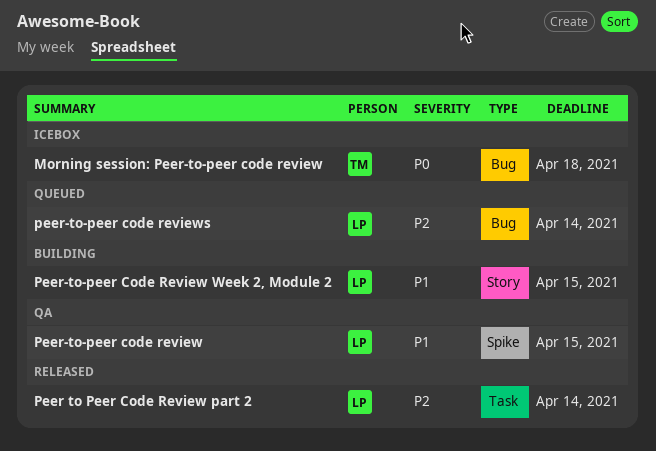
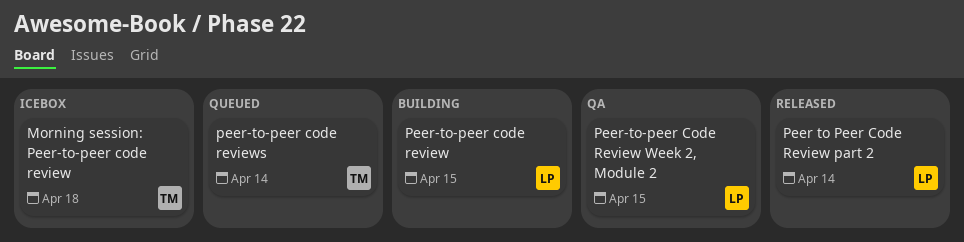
Peer-to-peer code review, status: QA -> Building
Peer-to-peer Code Review Week 2, Module 2, status: Building -> QA
peer-to-peer code reviews, owner: LP -> TM

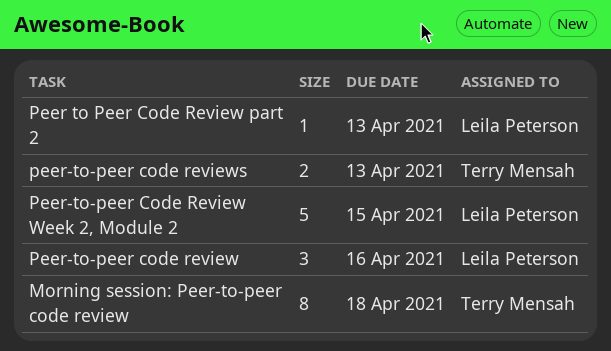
Peer to Peer Code Review part 2, due: Apr 14 -> Apr 13
Peer-to-peer code review, due: Apr 15 -> Apr 16
peer-to-peer code reviews, due: Apr 14 -> Apr 13

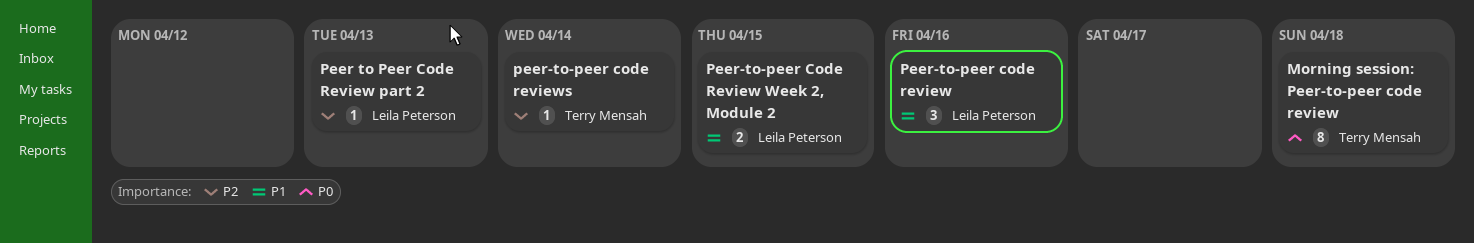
Peer-to-peer Code Review Week 2, Module 2, estimate: 5 -> 2
peer-to-peer code reviews, estimate: 2 -> 1
peer-to-peer code reviews, due: Apr 13 -> Apr 14

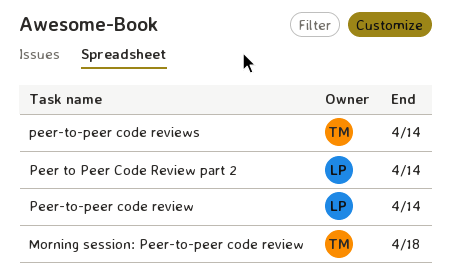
Peer to Peer Code Review part 2, due: Apr 13 -> Apr 14
Peer-to-peer code review, due: Apr 16 -> Apr 14
Peer-to-peer Code Review Week 2, Module 2: present -> none

